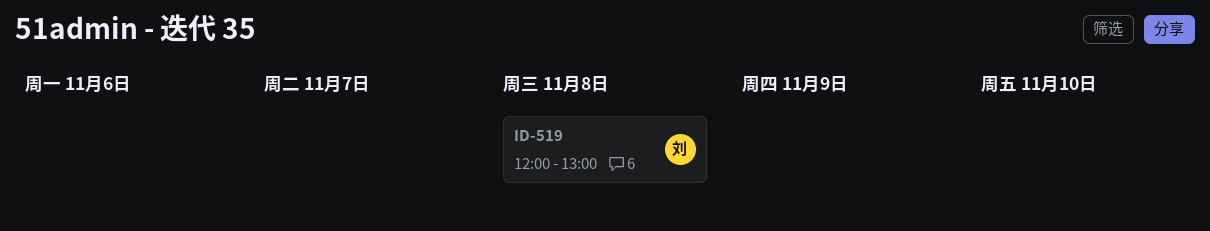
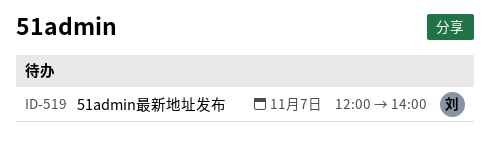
ID-519, day: Nov 8 -> Nov 7
ID-519, ends: 13:00 -> 14:00

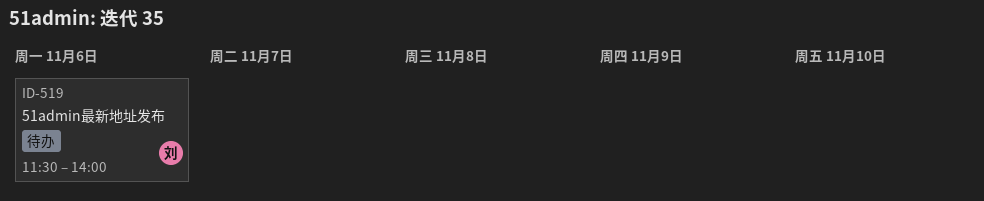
ID-519, day: Nov 7 -> Nov 6
ID-519, begins: 12:00 -> 11:30

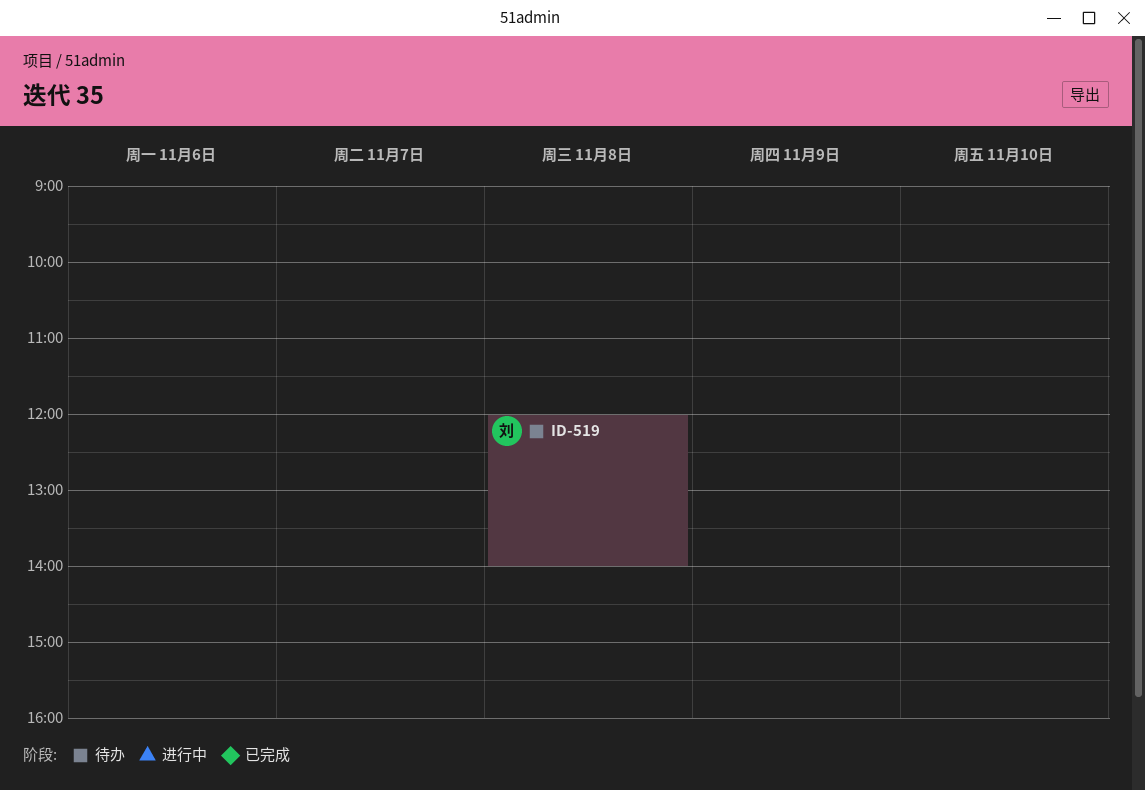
ID-519, day: Nov 6 -> Nov 8
ID-519, begins: 11:30 -> 12:00

